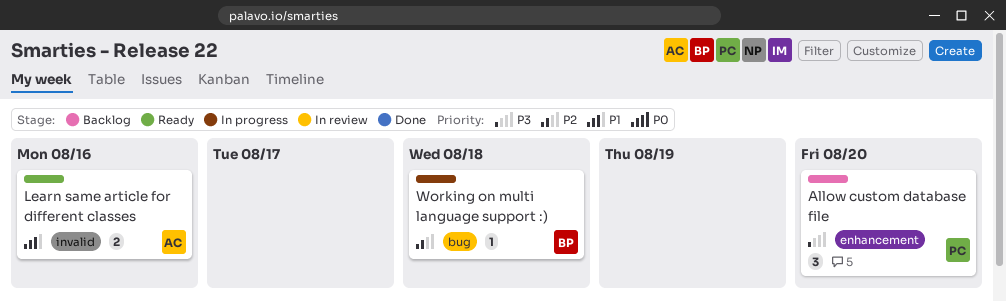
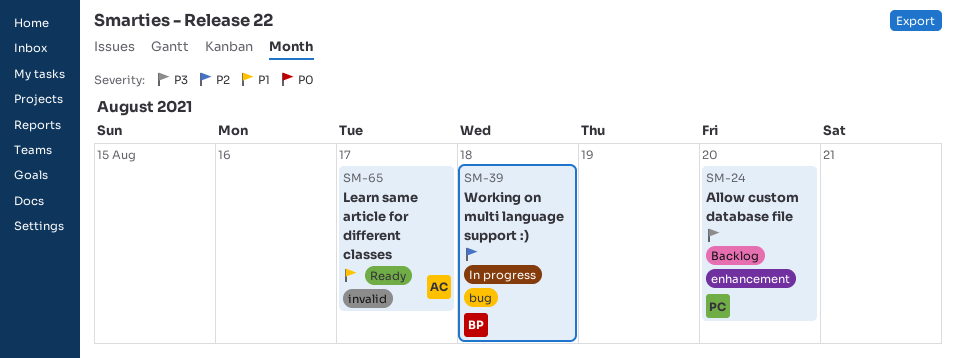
Learn same article for different classes, due: Aug 16 -> Aug 17

